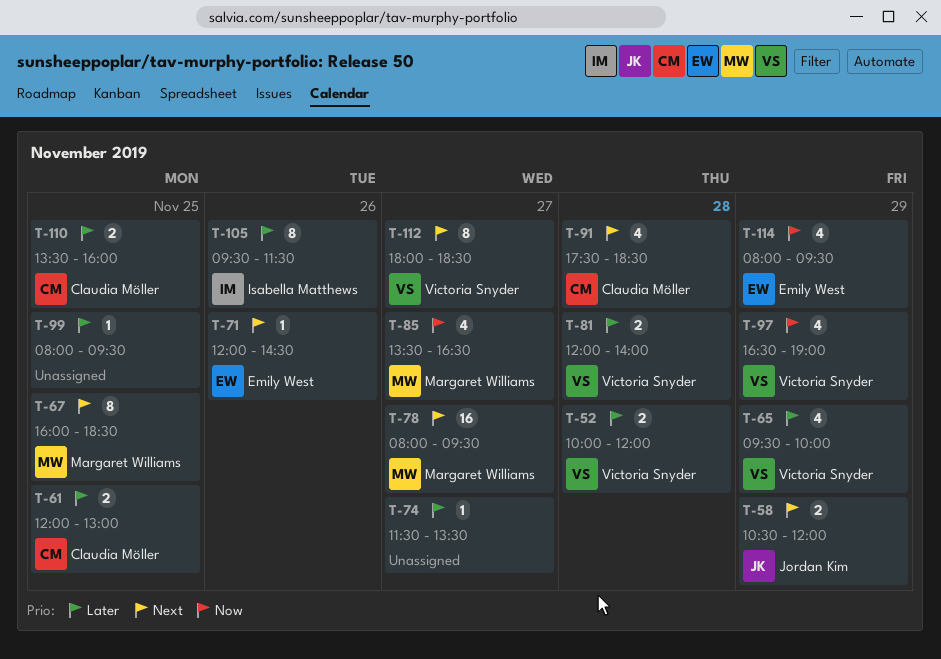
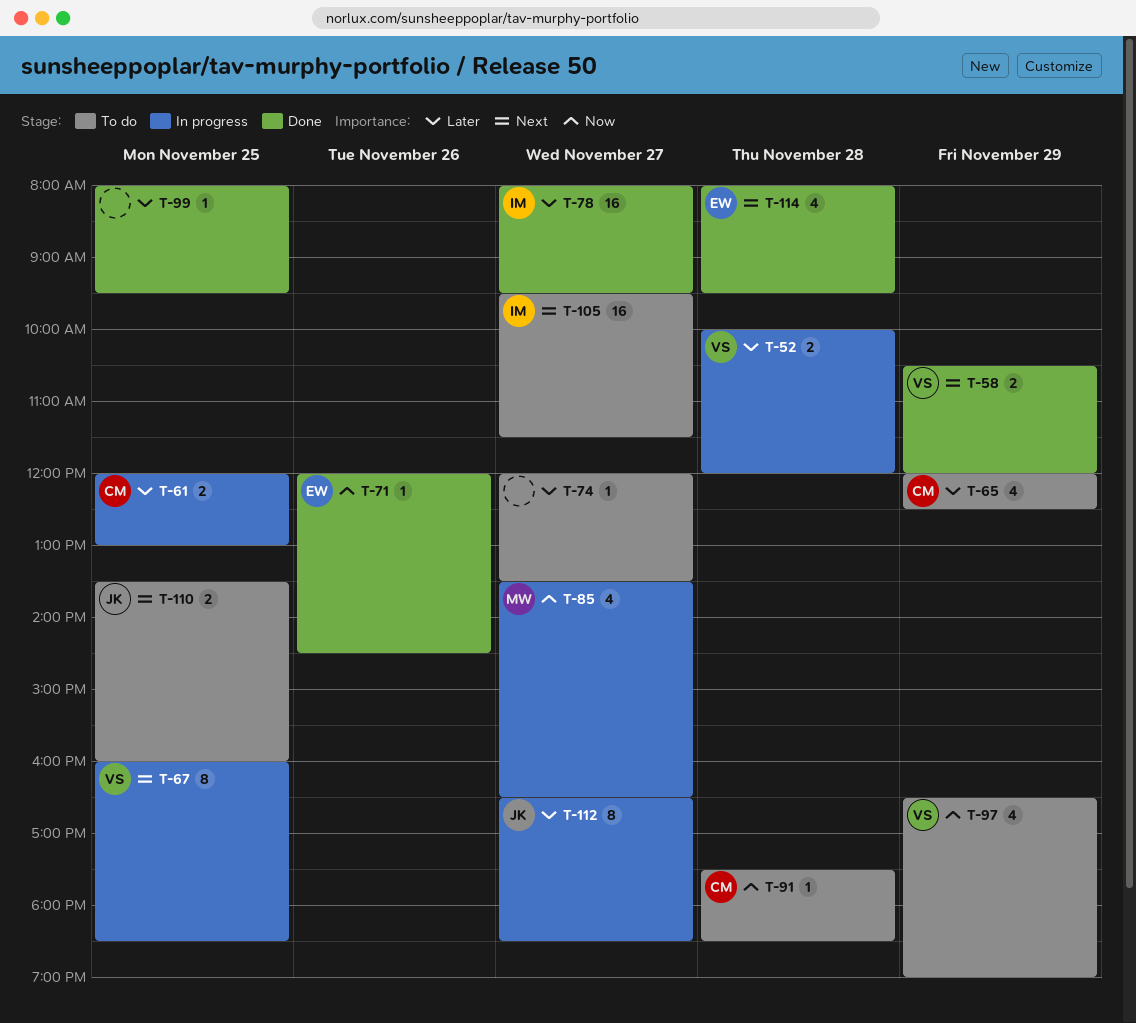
T-58, owner: Jordan Kim -> Victoria Snyder
T-65, owner: Victoria Snyder -> Claudia Möller
T-65, begins: 09:30 -> 12:00
T-65, ends: 10:00 -> 12:30
T-67, owner: Margaret Williams -> Victoria Snyder
T-71, priority: Next -> Now
T-74, begins: 11:30 -> 12:00
T-78, owner: Margaret Williams -> Isabella Matthews
T-78, priority: Next -> Later
T-81: present -> none
T-91, priority: Next -> Now
T-91, estimate: 4 -> 1
T-105, priority: Later -> Next
T-105, estimate: 8 -> 16
T-105, day: Nov 26 -> Nov 27
T-110, owner: Claudia Möller -> Jordan Kim
T-110, priority: Later -> Next
T-112, owner: Victoria Snyder -> Jordan Kim
T-112, priority: Next -> Later
T-112, begins: 18:00 -> 16:30
T-114, priority: Now -> Next
T-114, day: Nov 29 -> Nov 28

